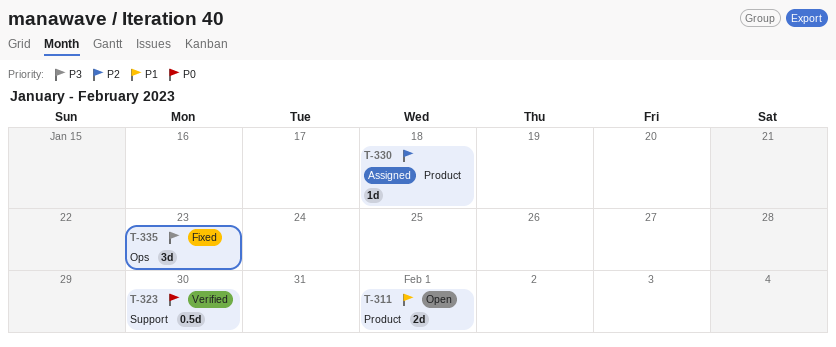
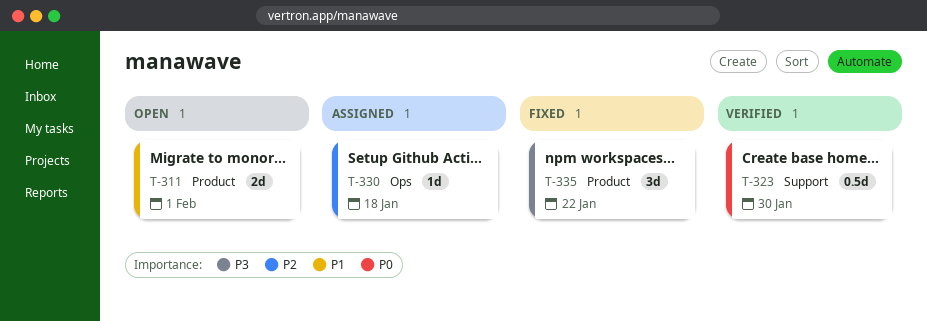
T-330, label: Product -> Ops
T-335, label: Ops -> Product
T-335, due: Jan 23 -> Jan 22

